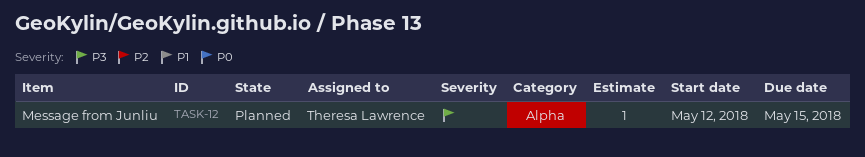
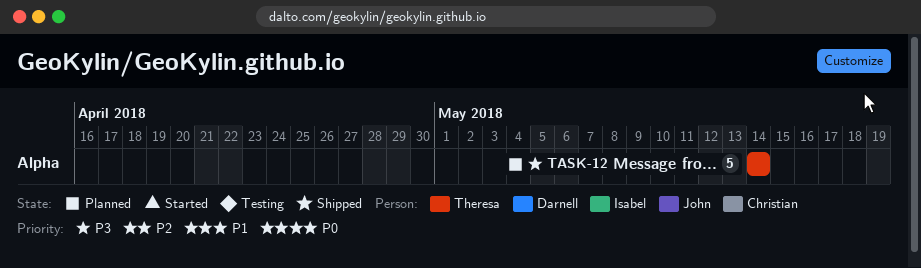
TASK-12, estimate: 1 -> 5
TASK-12, start: May 12 -> May 14
TASK-12, due: May 15 -> May 14

